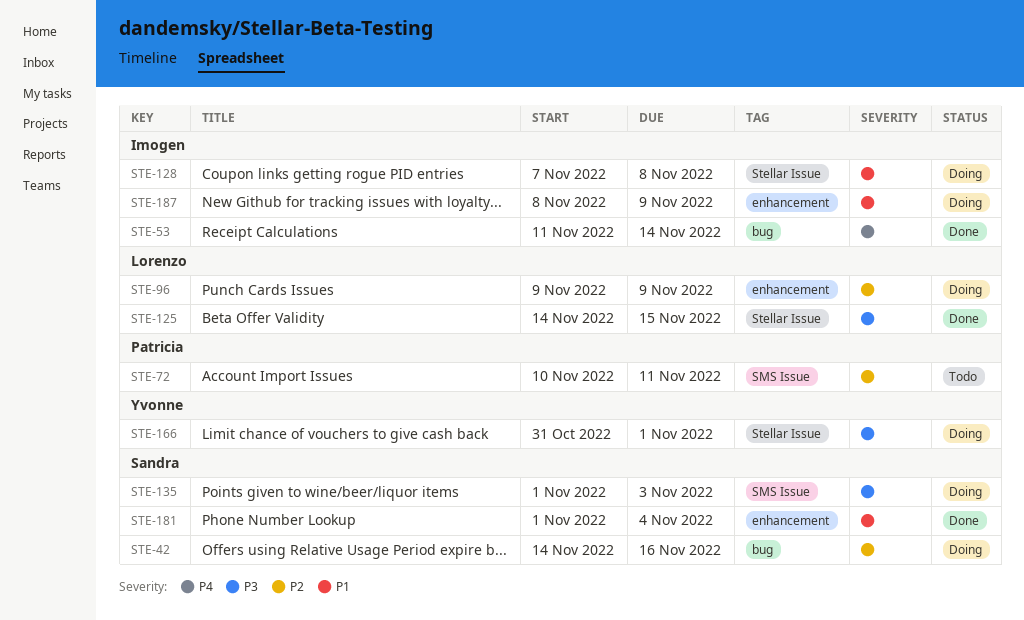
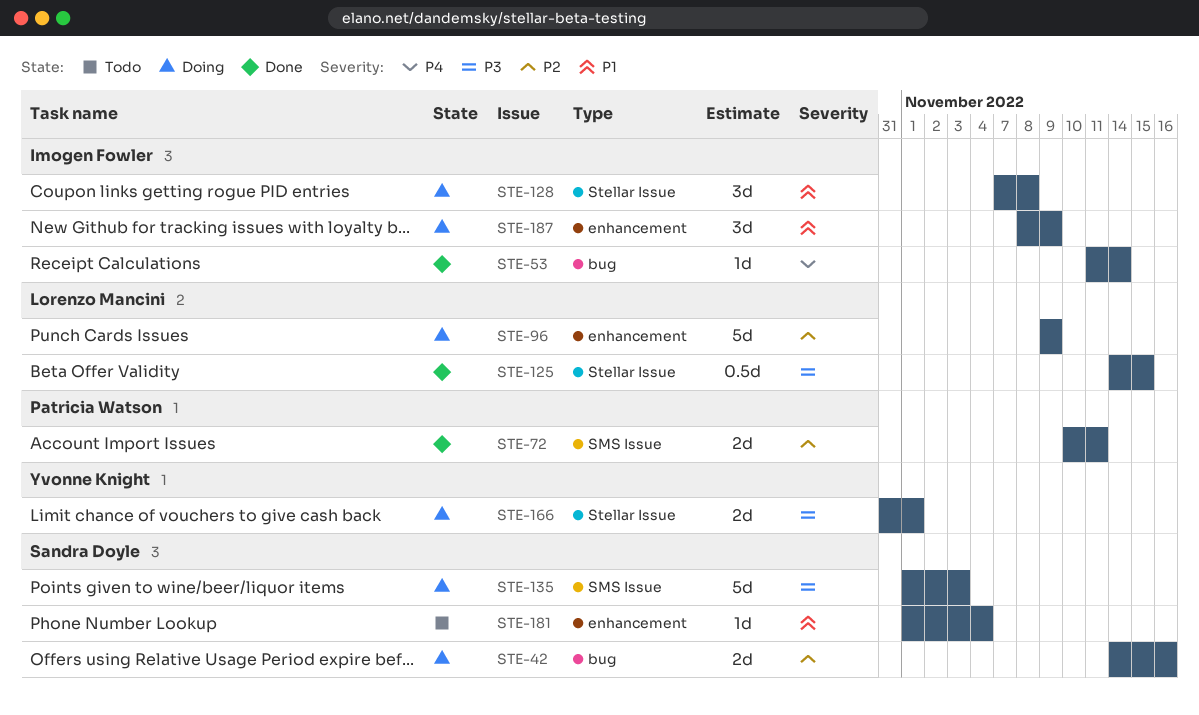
STE-72, status: Todo -> Done
STE-181, status: Done -> Todo

